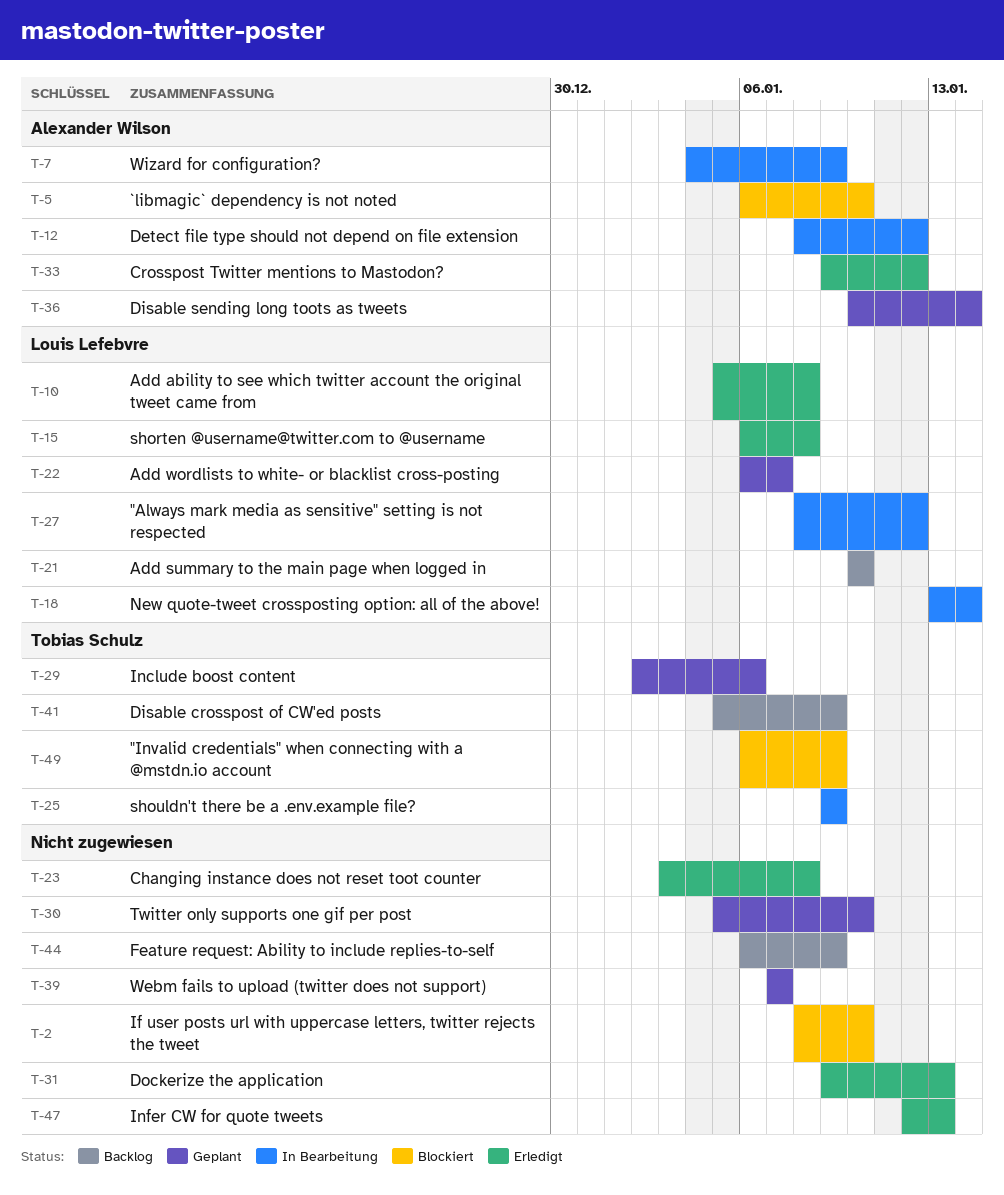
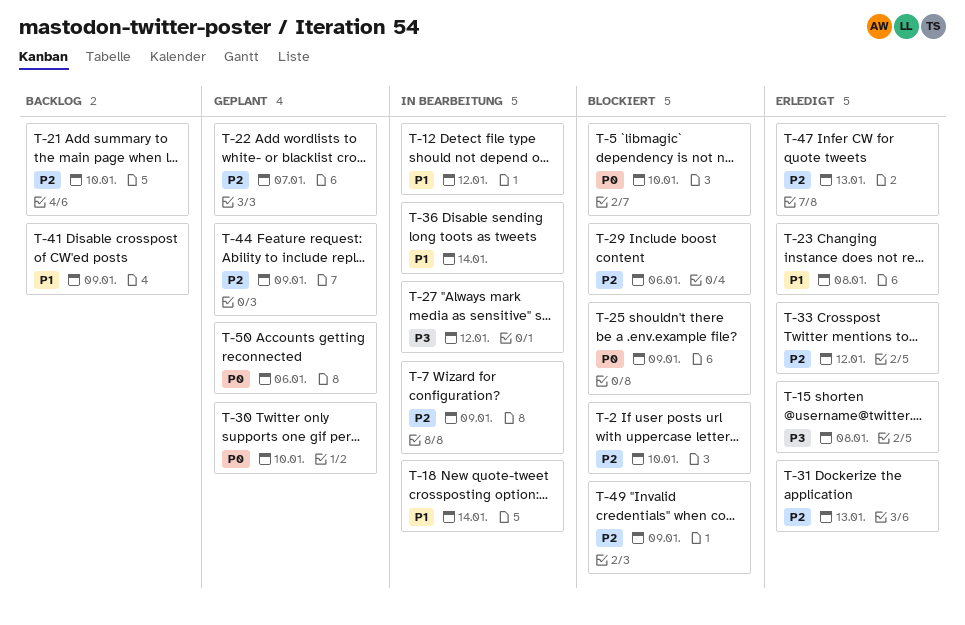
T-10: present -> none
T-25, status: In Bearbeitung -> Blockiert
T-29, status: Geplant -> Blockiert
T-36, status: Geplant -> In Bearbeitung
T-39: present -> none
T-44, status: Backlog -> Geplant
T-50: none -> present

